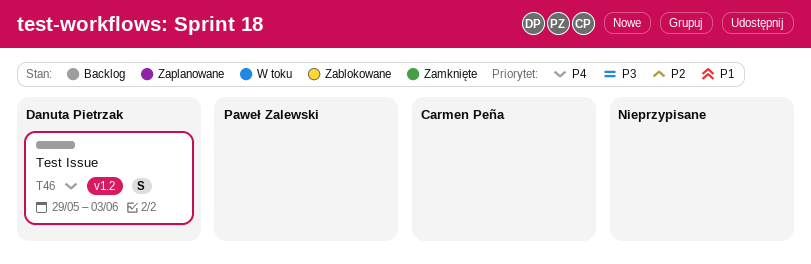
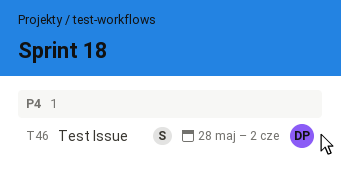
T46, start: May 29 -> May 28
T46, due: Jun 3 -> Jun 2

